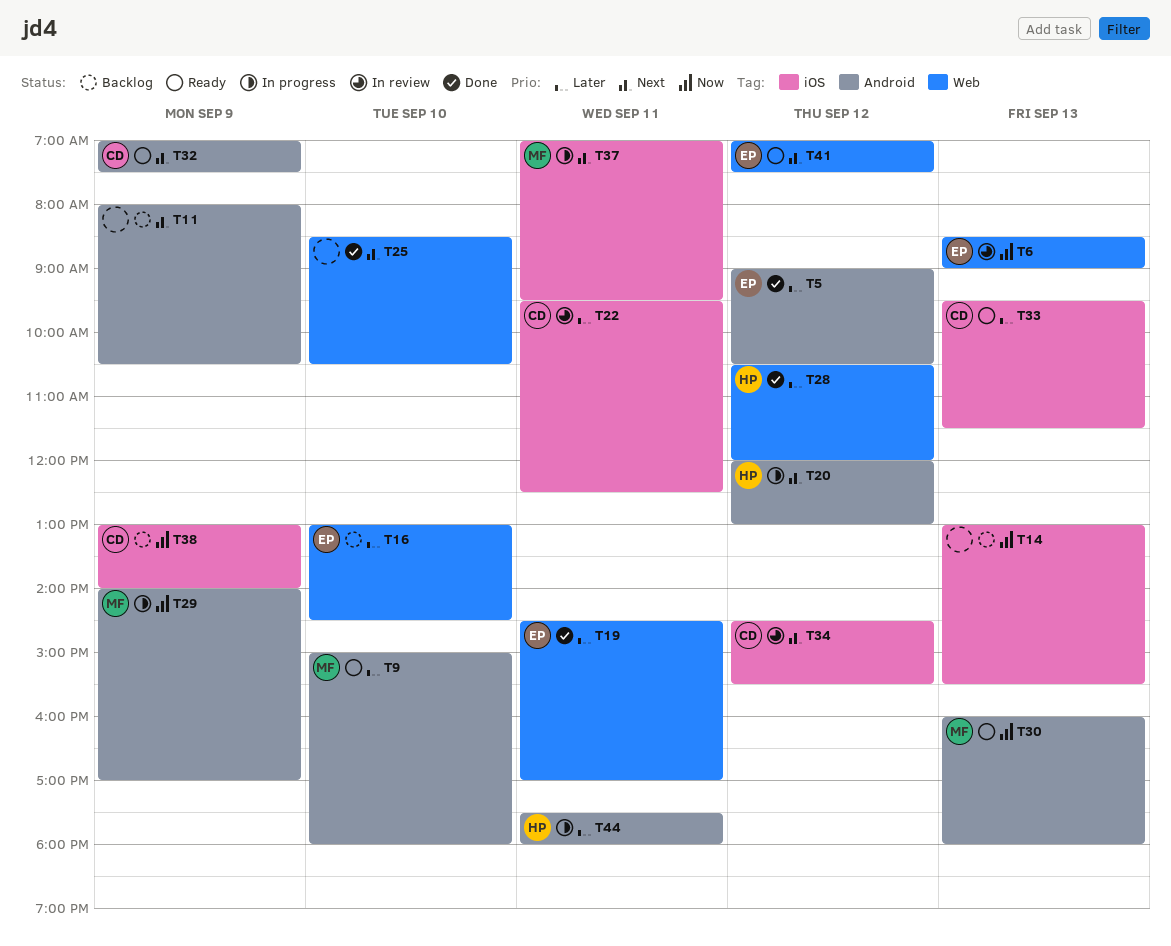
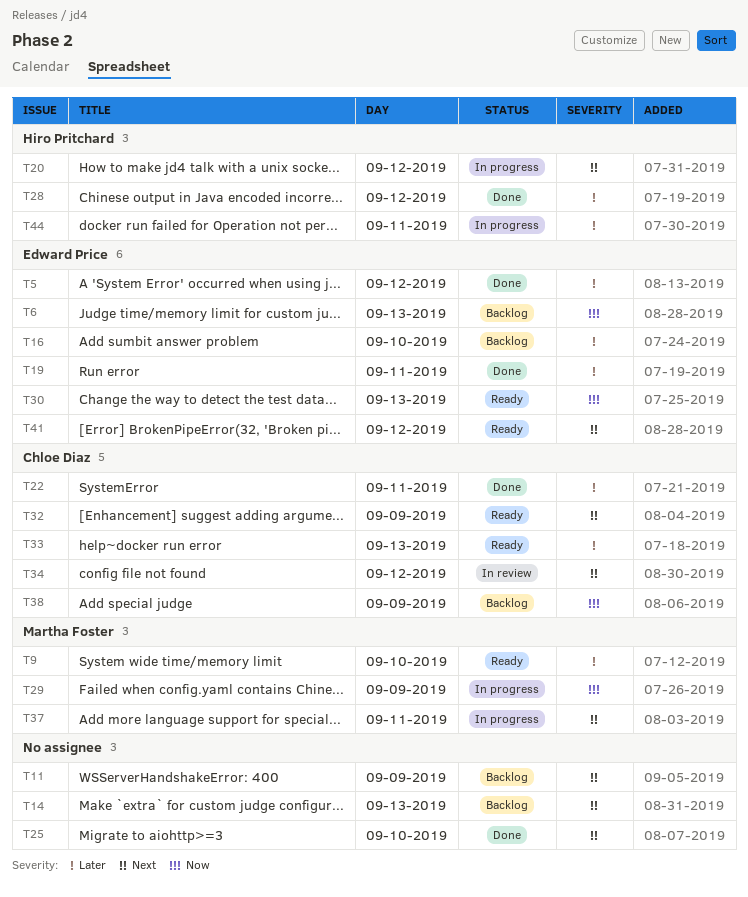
T6, status: In review -> Backlog
T14, priority: Now -> Next
T22, status: In review -> Done
T30, owner: Martha Foster -> Edward Price

